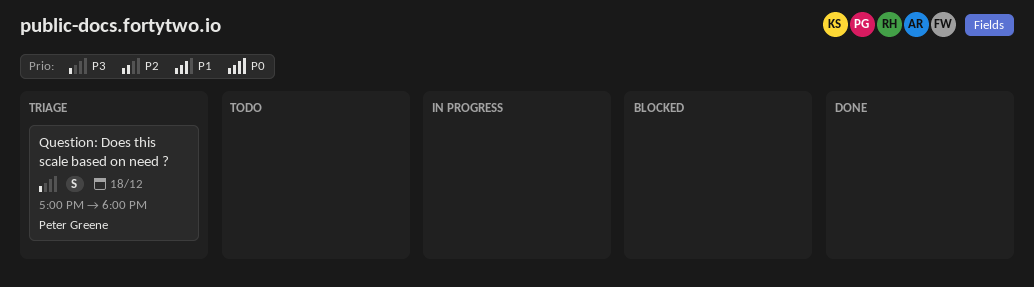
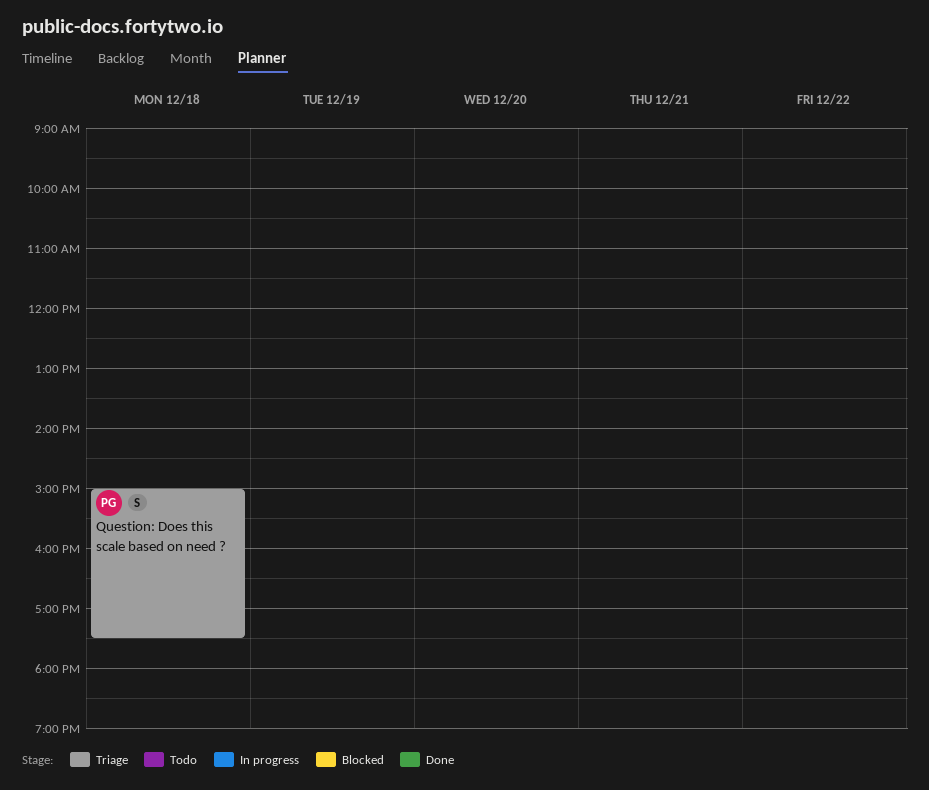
Question: Does this scale based on need ?, begins: 17:00 -> 15:00
Question: Does this scale based on need ?, ends: 18:00 -> 17:30

